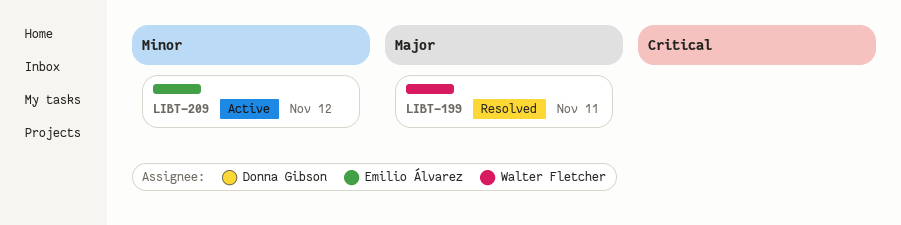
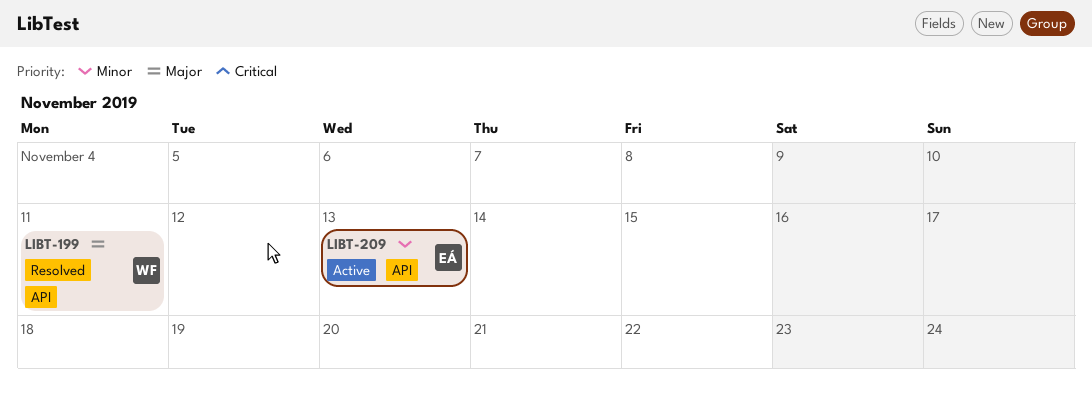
LIBT-209, due: Nov 12 -> Nov 13

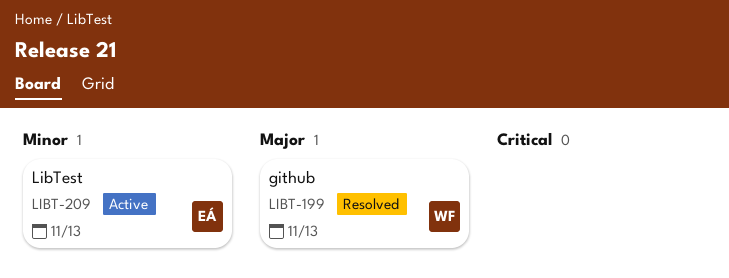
LIBT-199, due: Nov 11 -> Nov 13

